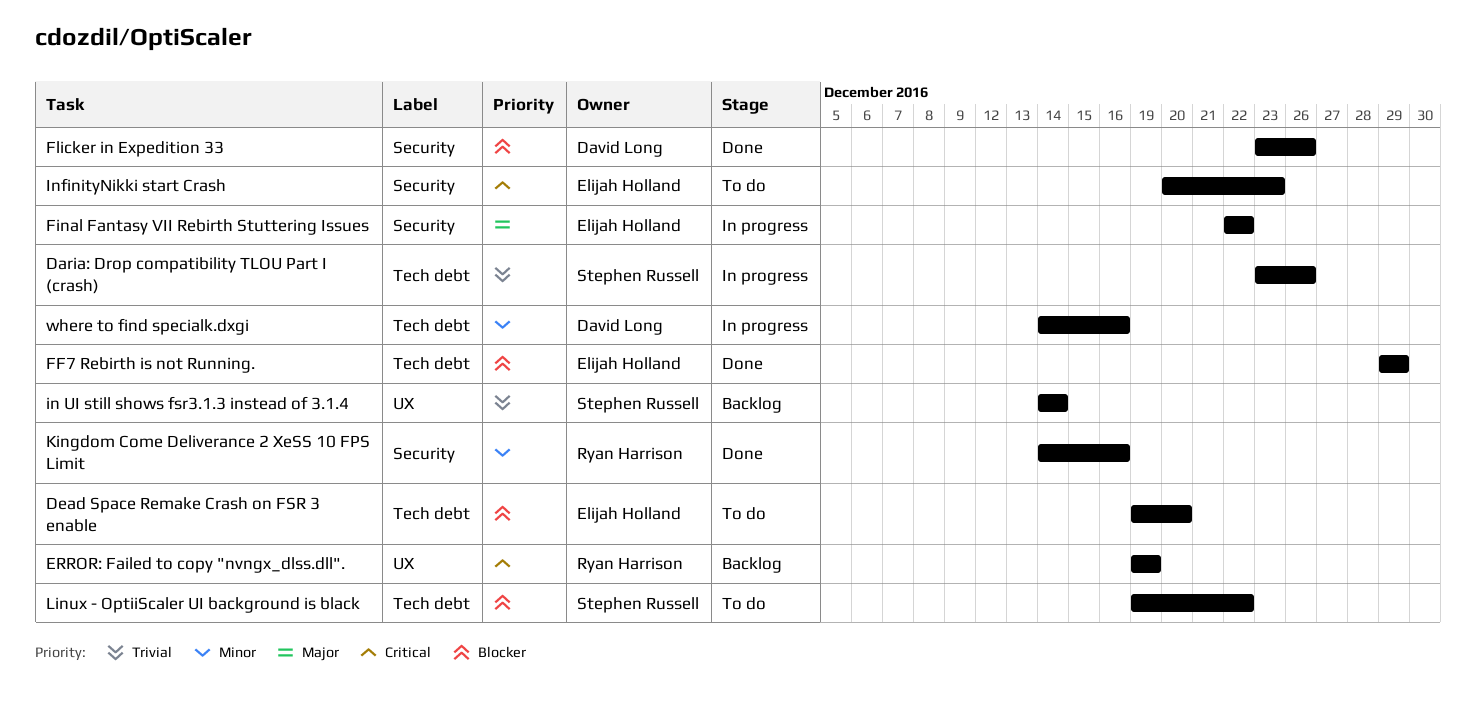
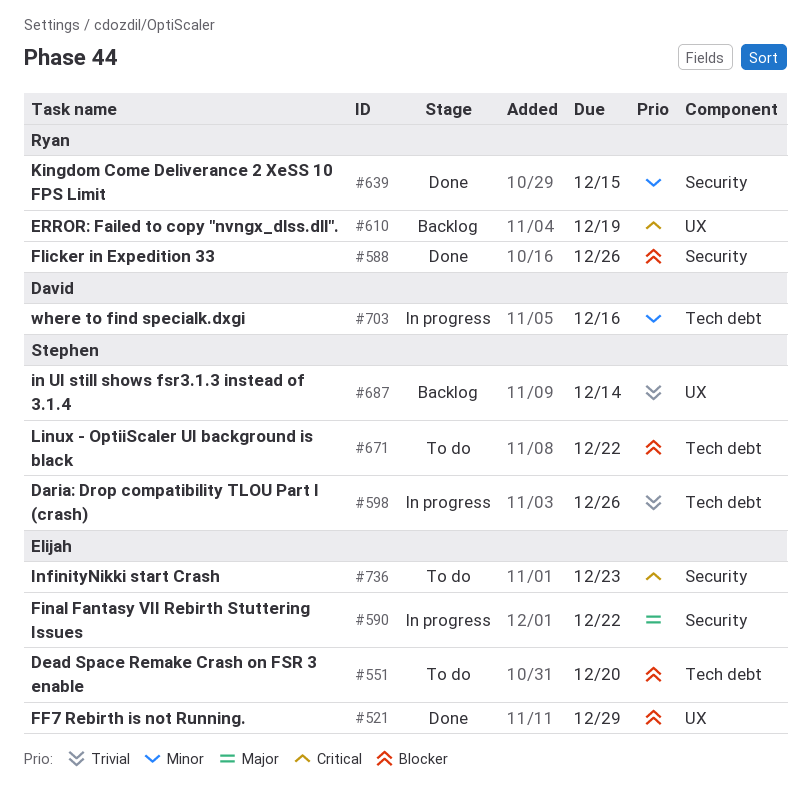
FF7 Rebirth is not Running., label: Tech debt -> UX
Flicker in Expedition 33, owner: David Long -> Ryan Harrison
Kingdom Come Deliverance 2 XeSS 10 FPS Limit, due: Dec 16 -> Dec 15

